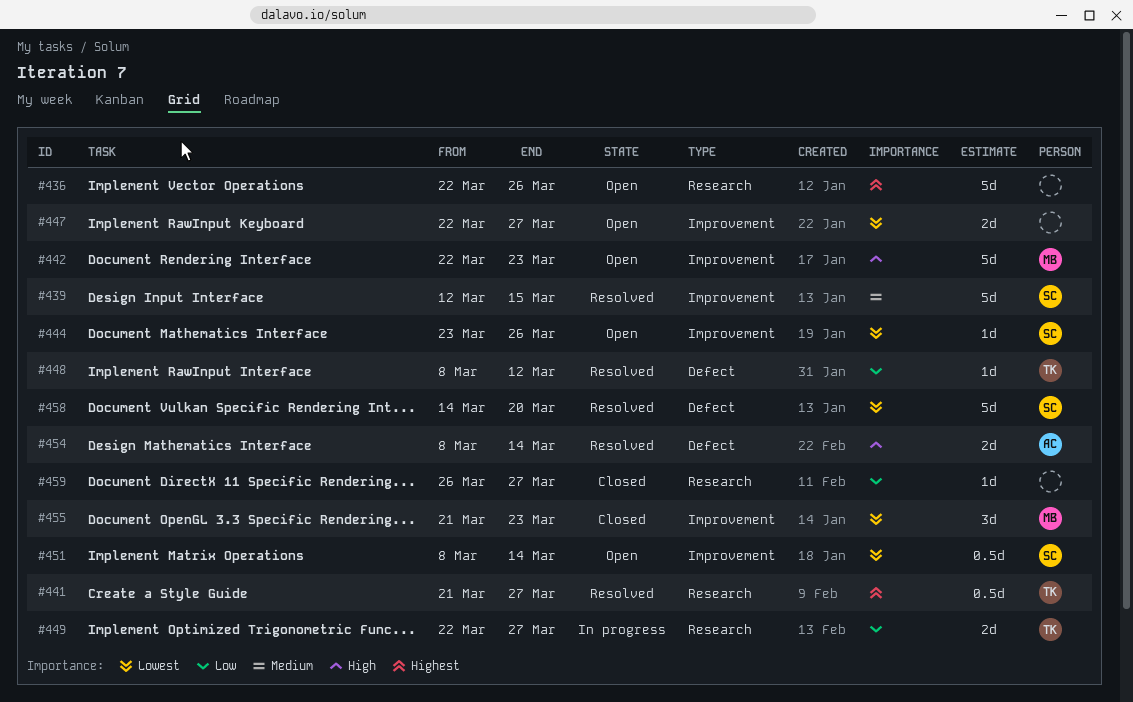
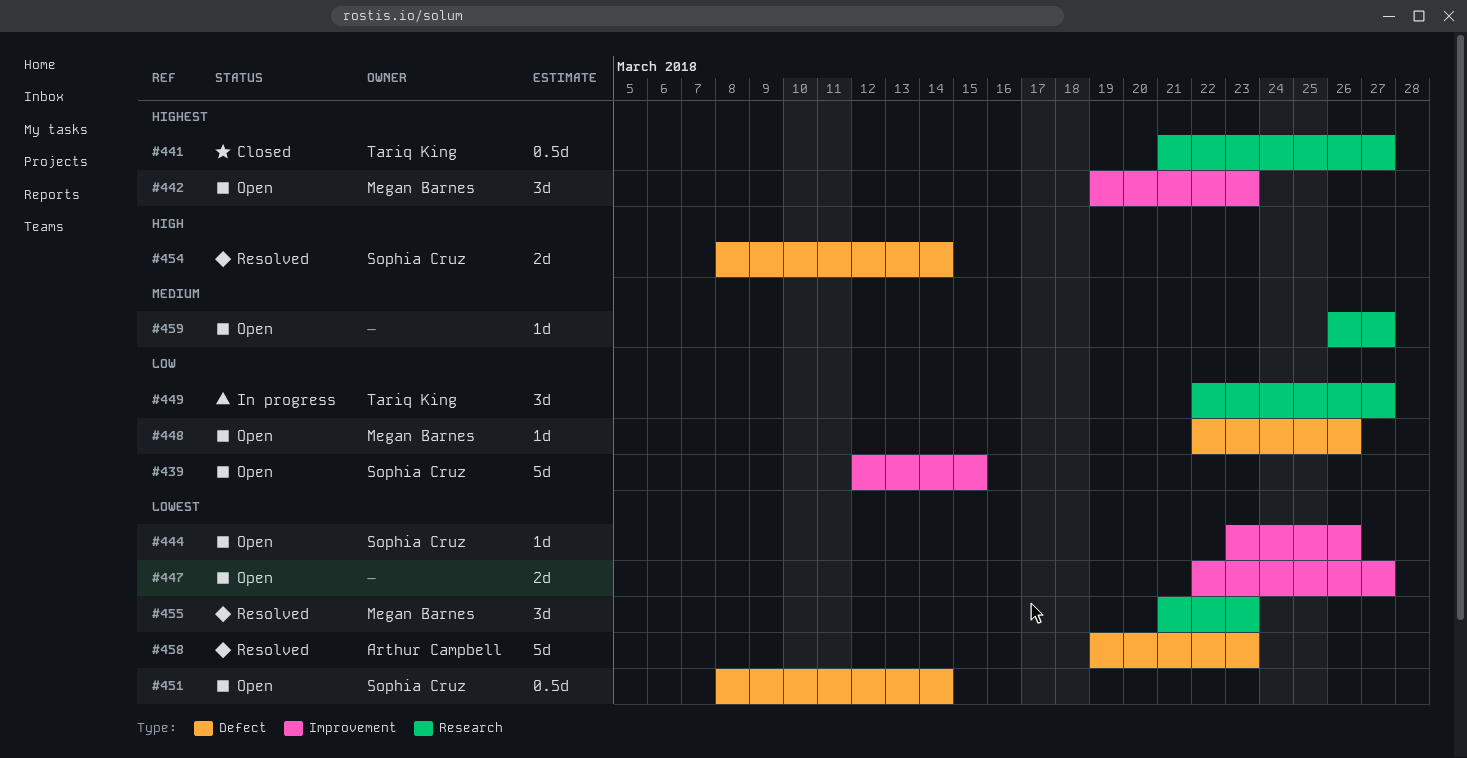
#436: present -> none
#439, status: Resolved -> Open
#439, priority: Medium -> Low
#441, status: Resolved -> Closed
#442, priority: High -> Highest
#442, estimate: 5d -> 3d
#442, start: Mar 22 -> Mar 19
#448, status: Resolved -> Open
#448, owner: Tariq King -> Megan Barnes
#448, start: Mar 8 -> Mar 22
#448, due: Mar 12 -> Mar 26
#449, estimate: 2d -> 3d
#451, label: Improvement -> Defect
#454, owner: Arthur Campbell -> Sophia Cruz
#455, status: Closed -> Resolved
#455, label: Improvement -> Research
#458, owner: Sophia Cruz -> Arthur Campbell
#458, start: Mar 14 -> Mar 19
#458, due: Mar 20 -> Mar 23
#459, status: Closed -> Open
#459, priority: Low -> Medium

